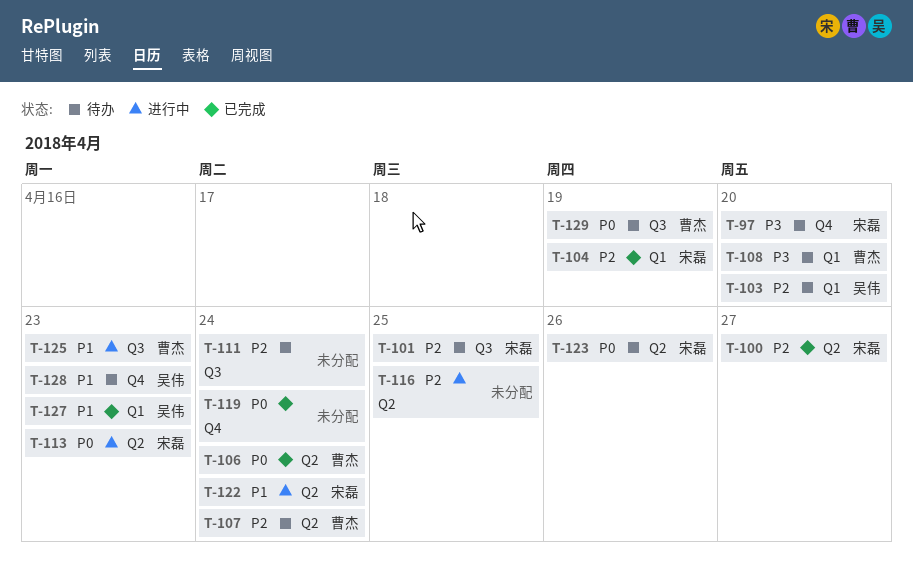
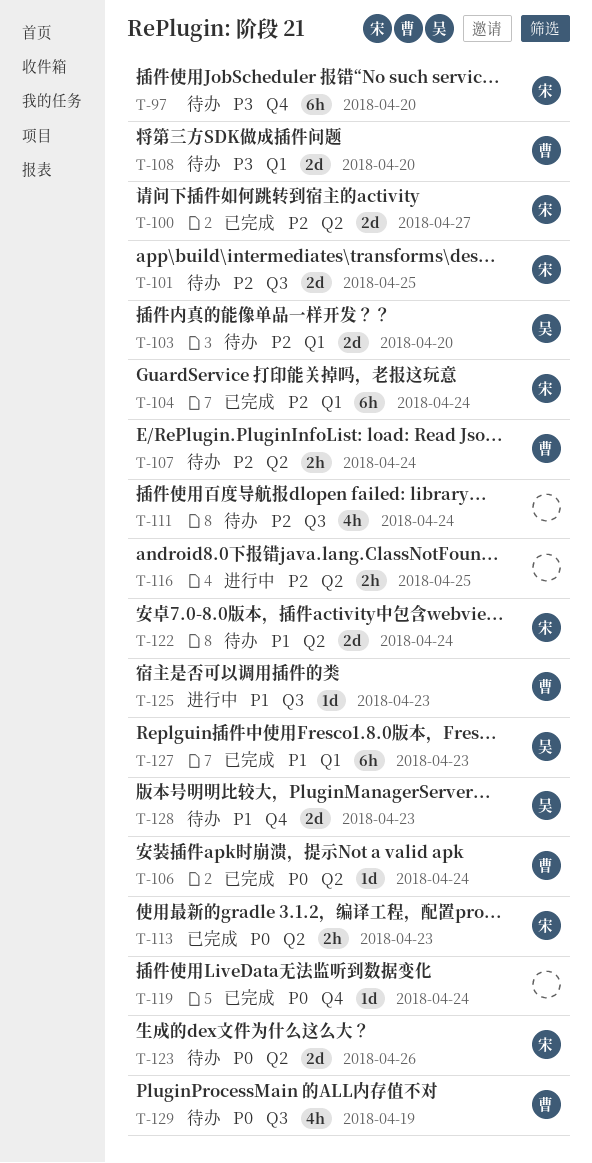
T-104, due: Apr 19 -> Apr 24
T-113, status: 进行中 -> 已完成
T-122, status: 进行中 -> 待办

